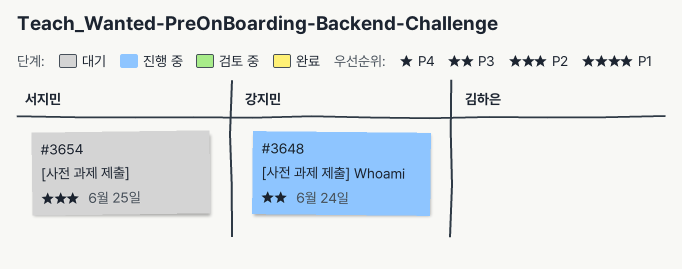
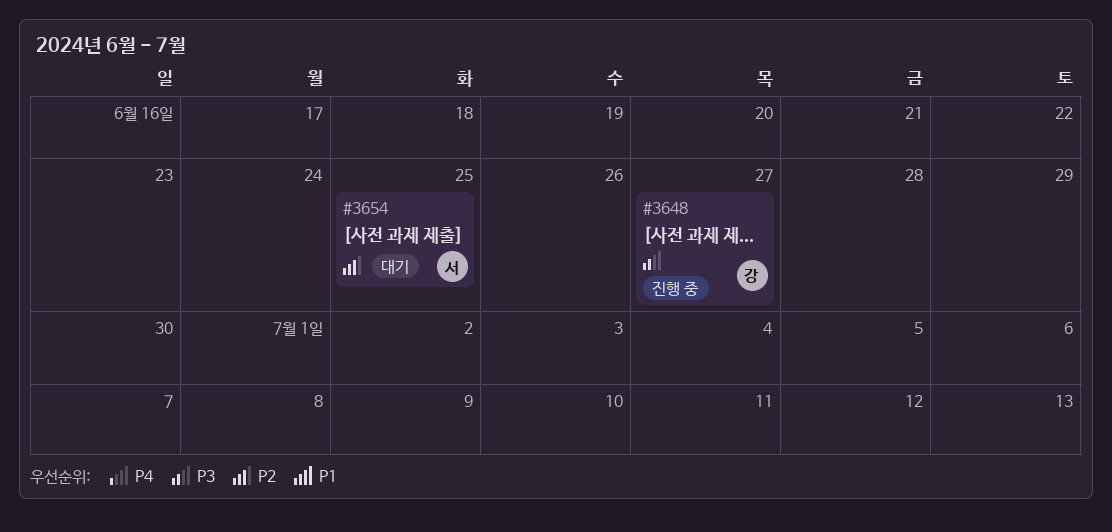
#3648, due: Jun 24 -> Jun 27

